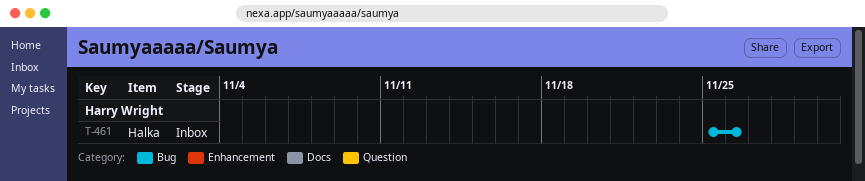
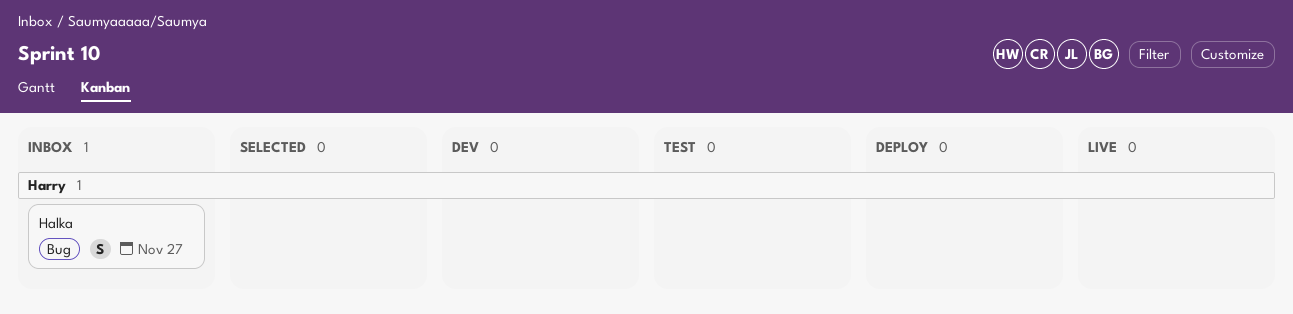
Halka, due: Nov 26 -> Nov 27

